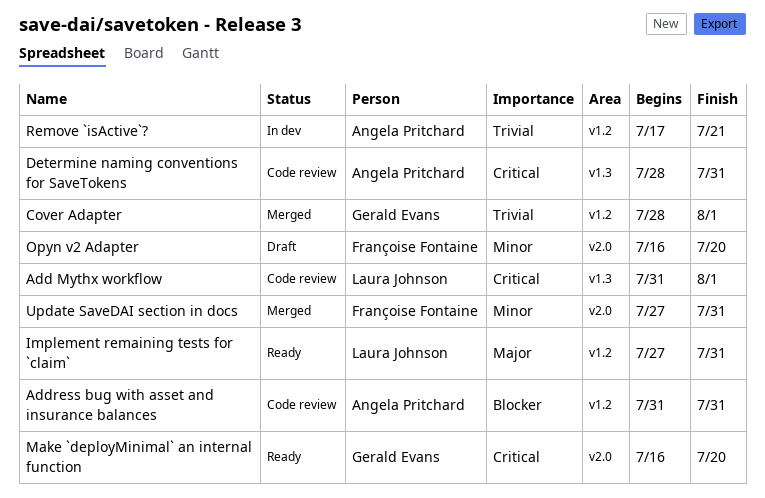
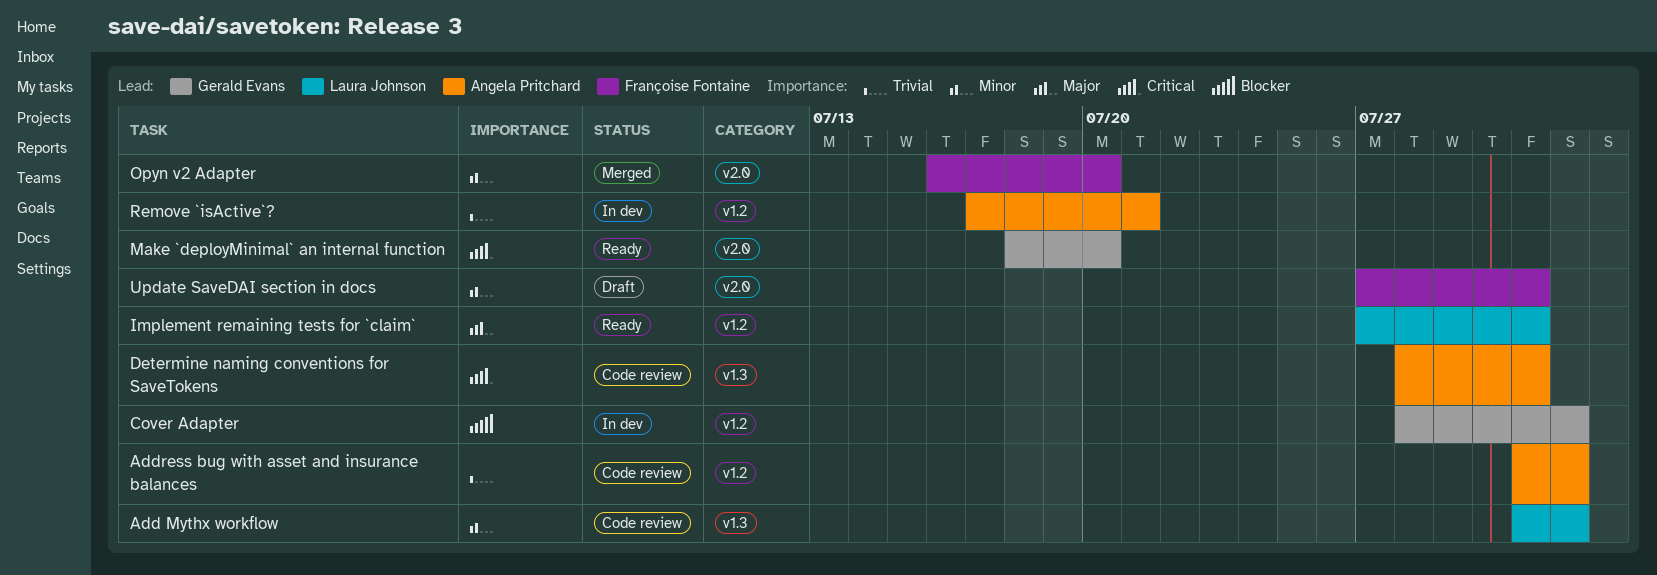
Add Mythx workflow, priority: Critical -> Minor
Address bug with asset and insurance balances, priority: Blocker -> Trivial
Address bug with asset and insurance balances, due: Jul 31 -> Aug 1
Cover Adapter, status: Merged -> In dev
Cover Adapter, priority: Trivial -> Blocker
Make `deployMinimal` an internal function, start: Jul 16 -> Jul 18
Opyn v2 Adapter, status: Draft -> Merged
Update SaveDAI section in docs, status: Merged -> Draft

